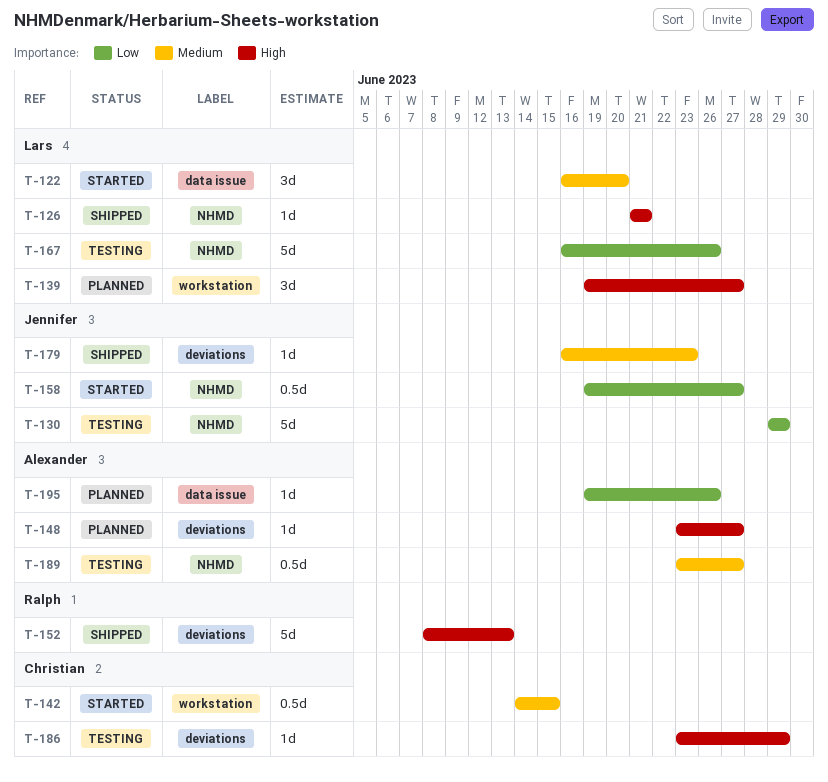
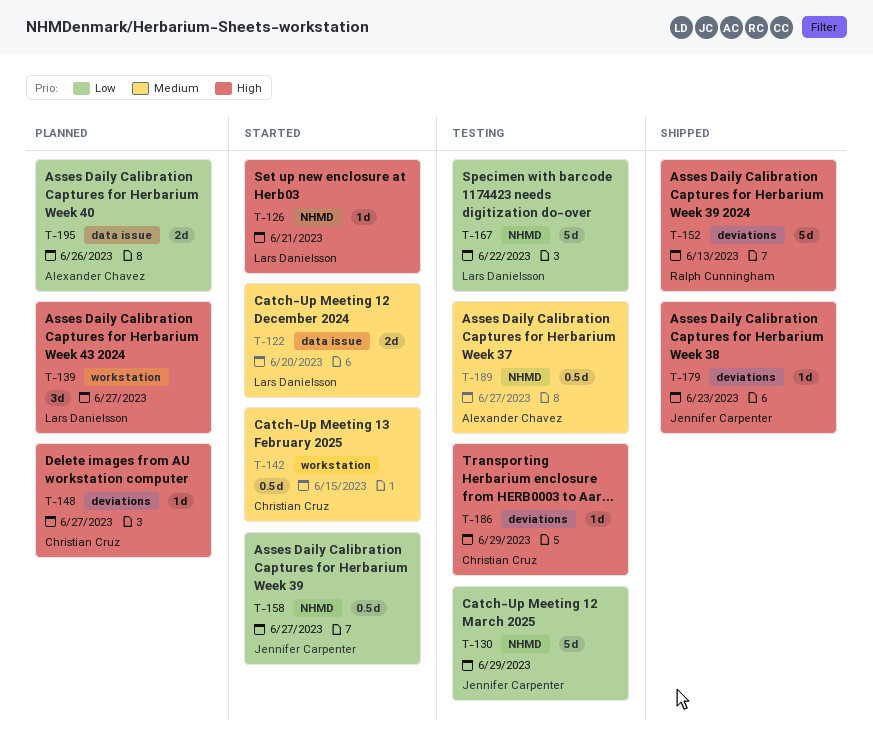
T-122, estimate: 3d -> 2d
T-126, status: Shipped -> Started
T-148, owner: Alexander Chavez -> Christian Cruz
T-167, due: Jun 26 -> Jun 22
T-179, priority: Medium -> High
T-195, estimate: 1d -> 2d

